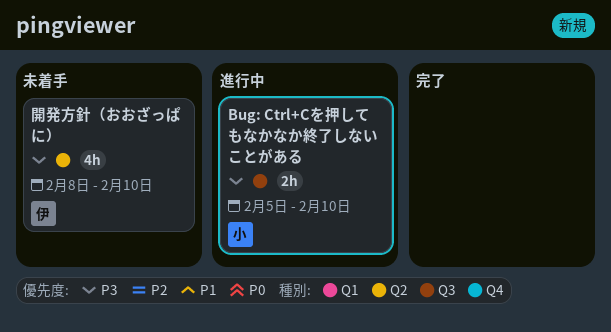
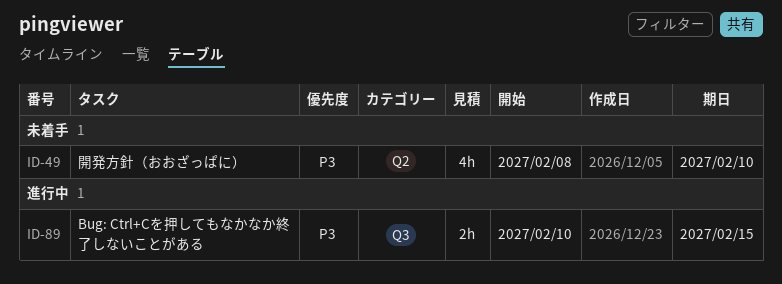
Bug: Ctrl+Cを押してもなかなか終了しないことがある, start: Feb 5 -> Feb 10
Bug: Ctrl+Cを押してもなかなか終了しないことがある, due: Feb 10 -> Feb 15

